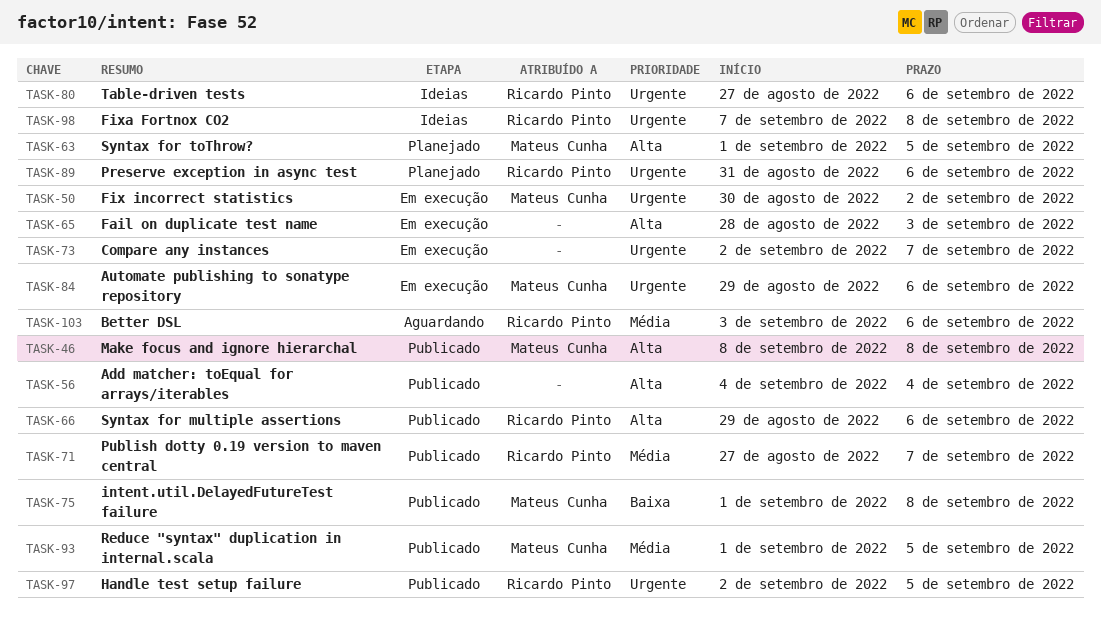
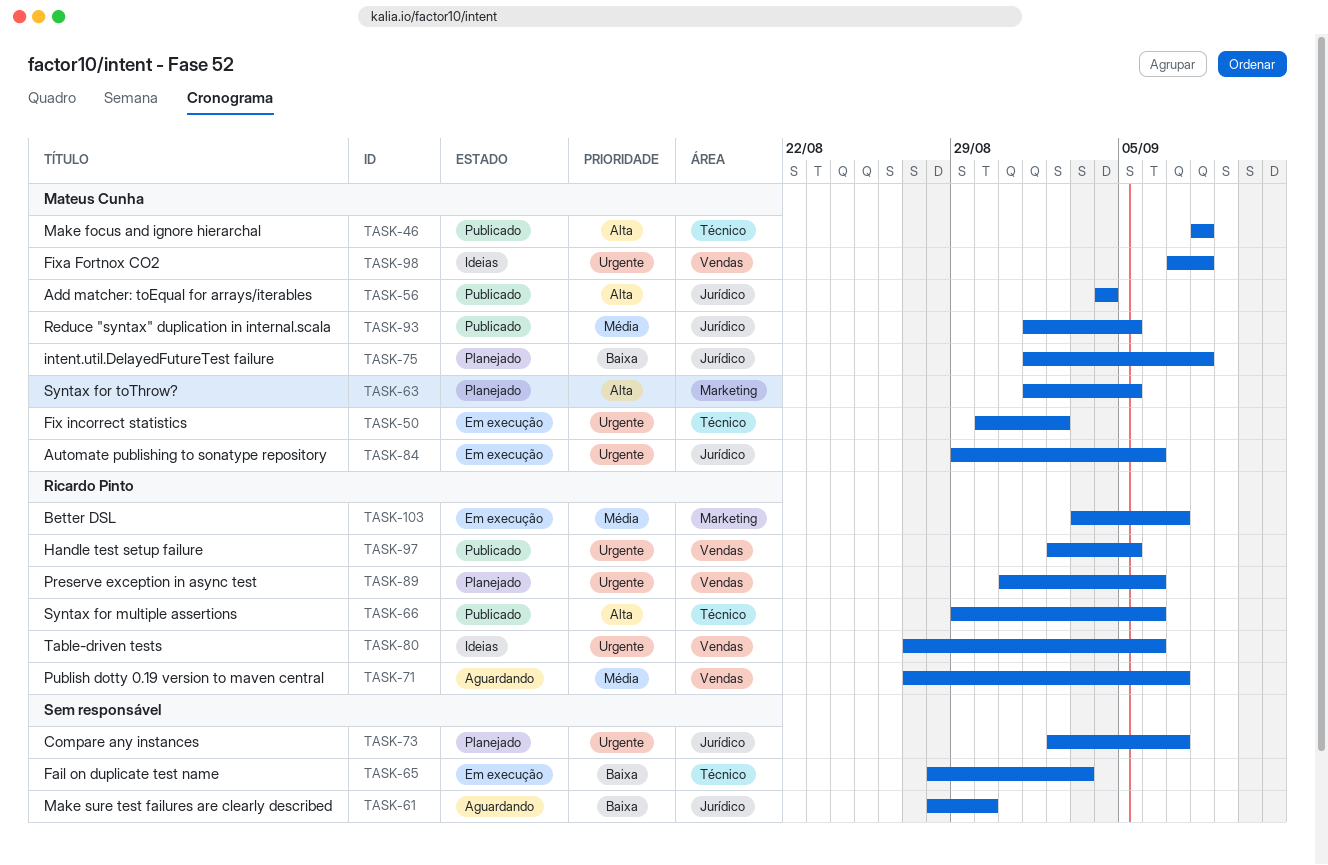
TASK-56, owner: none -> Mateus Cunha
TASK-61: none -> present
TASK-65, priority: Alta -> Baixa
TASK-71, status: Publicado -> Aguardando
TASK-73, status: Em execução -> Planejado
TASK-75, status: Publicado -> Planejado
TASK-98, owner: Ricardo Pinto -> Mateus Cunha
TASK-103, status: Aguardando -> Em execução
TASK-103, due: Sep 6 -> Sep 7

